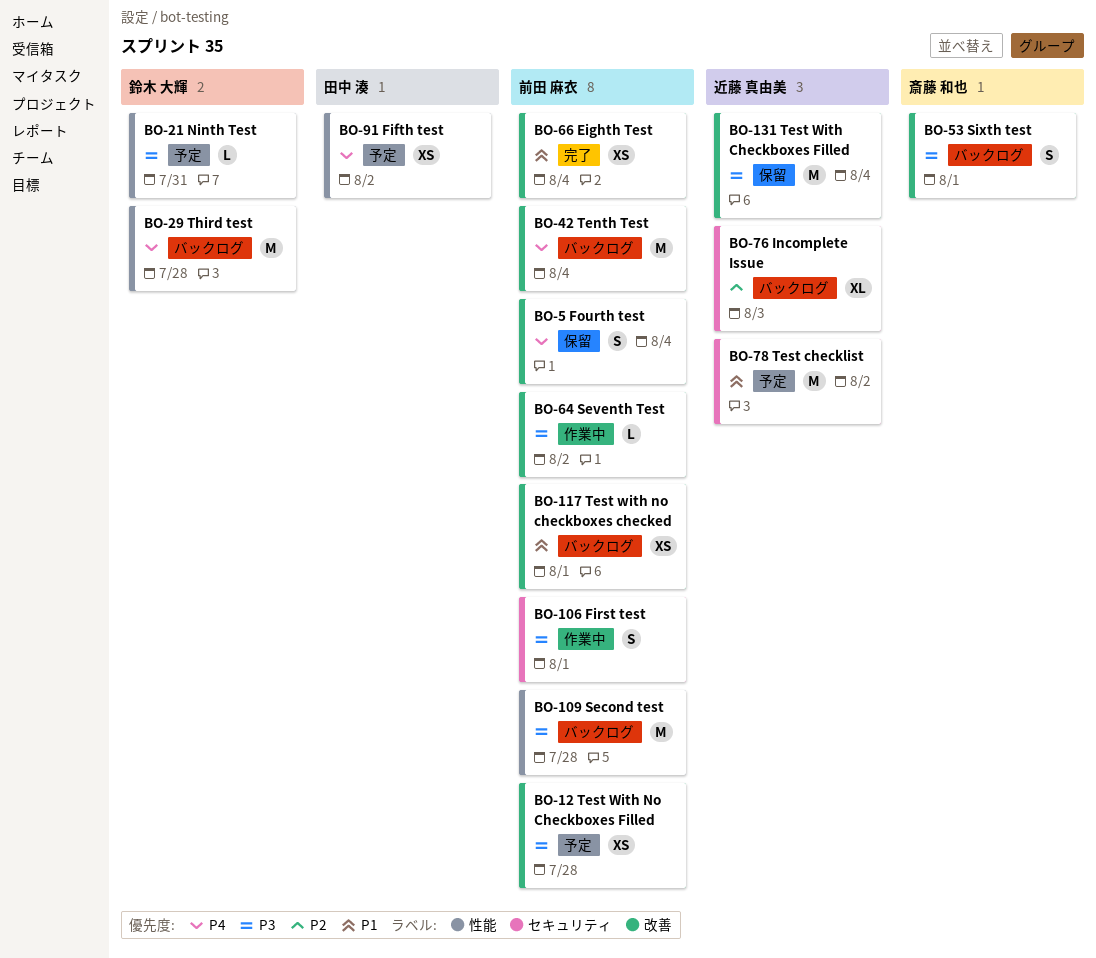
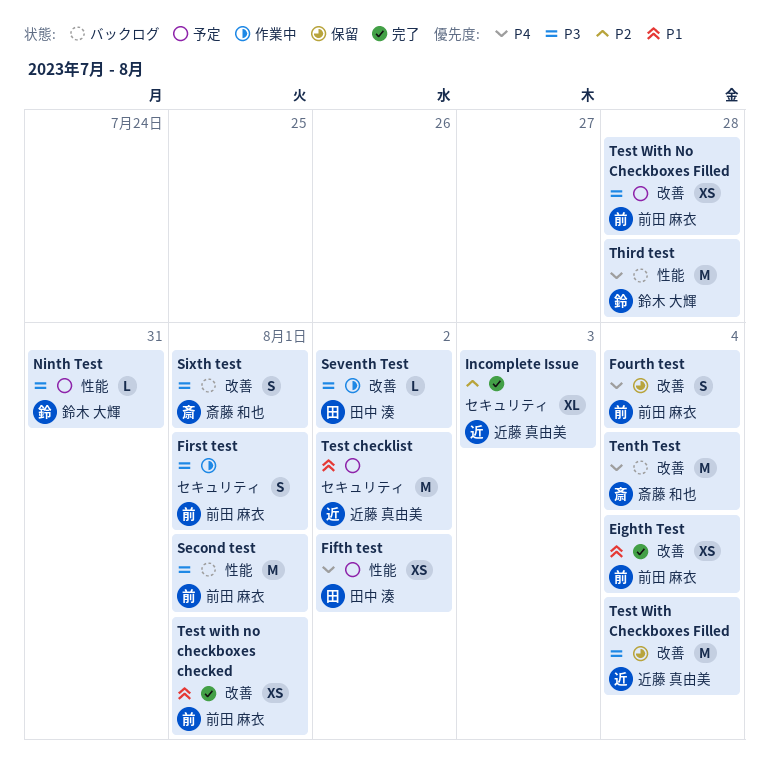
Incomplete Issue, status: バックログ -> 完了
Second test, due: Jul 28 -> Aug 1
Seventh Test, owner: 前田 麻衣 -> 田中 湊
Tenth Test, owner: 前田 麻衣 -> 斎藤 和也
Test with no checkboxes checked, status: バックログ -> 完了

